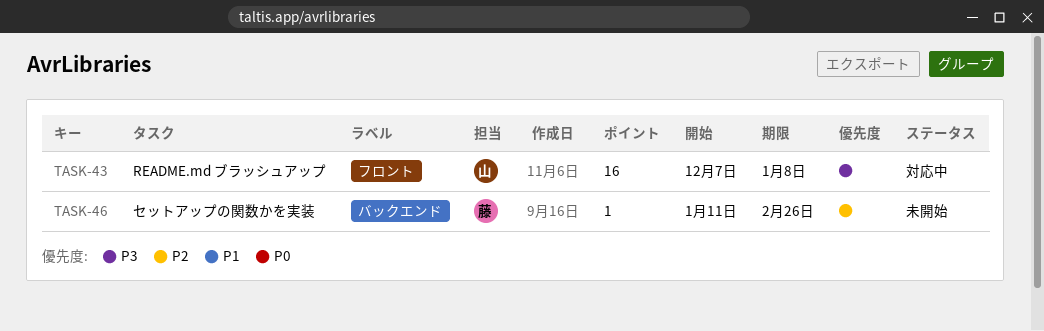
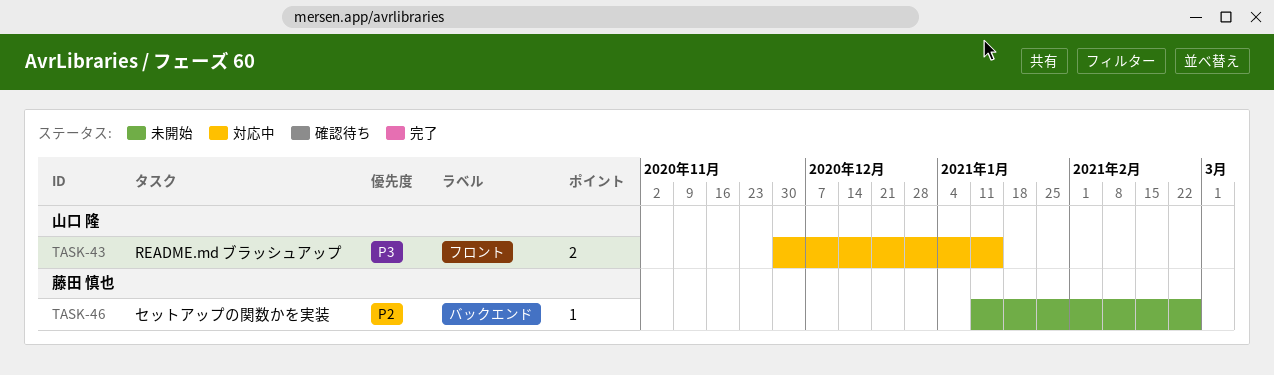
TASK-43, estimate: 16 -> 2
TASK-43, start: Dec 7 -> Nov 30
TASK-43, due: Jan 8 -> Jan 15

